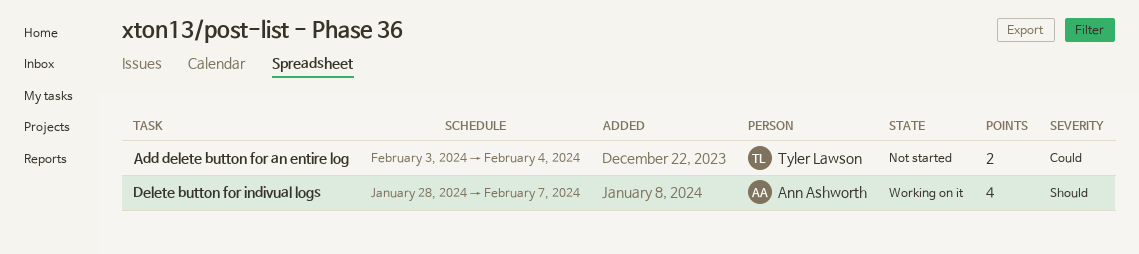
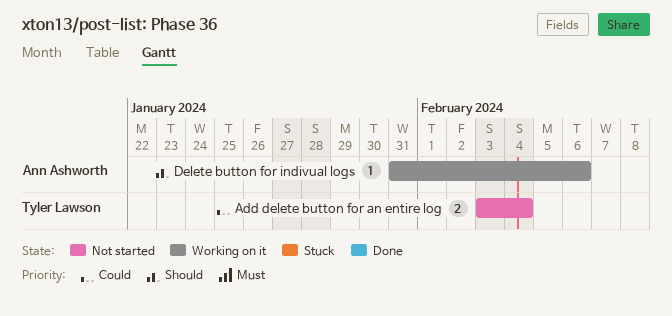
Delete button for indivual logs, estimate: 4 -> 1
Delete button for indivual logs, start: Jan 28 -> Jan 31
Delete button for indivual logs, due: Feb 7 -> Feb 6

